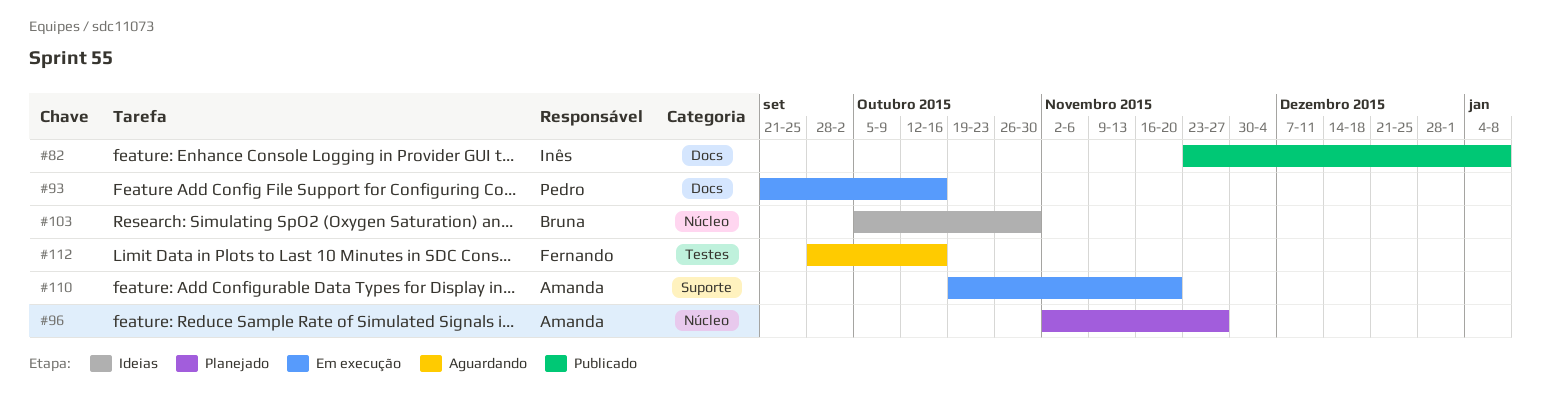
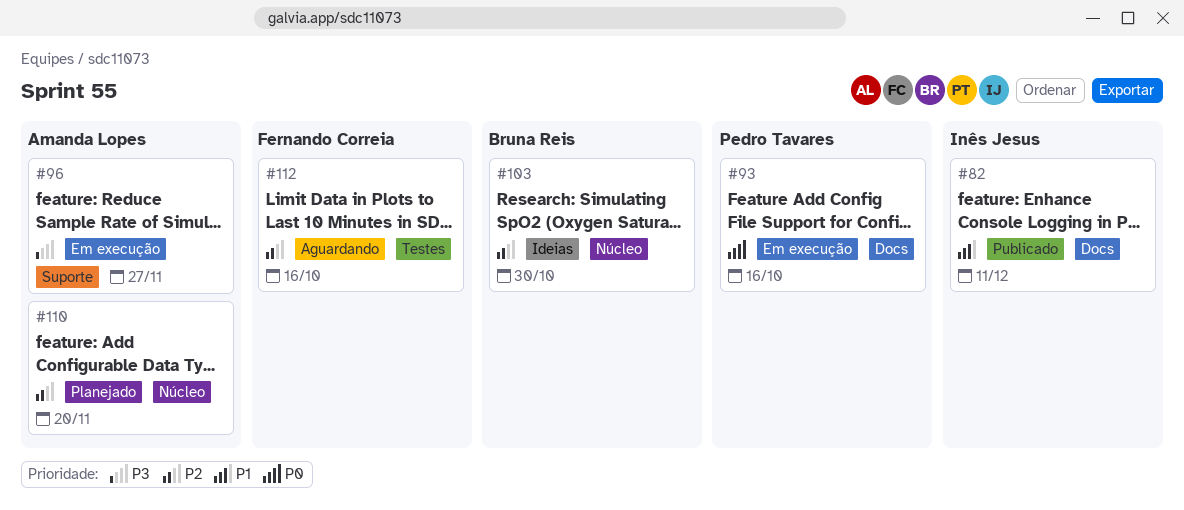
#82, due: Jan 8 -> Dec 11
#96, status: Planejado -> Em execução
#96, label: Núcleo -> Suporte
#110, status: Em execução -> Planejado
#110, label: Suporte -> Núcleo

